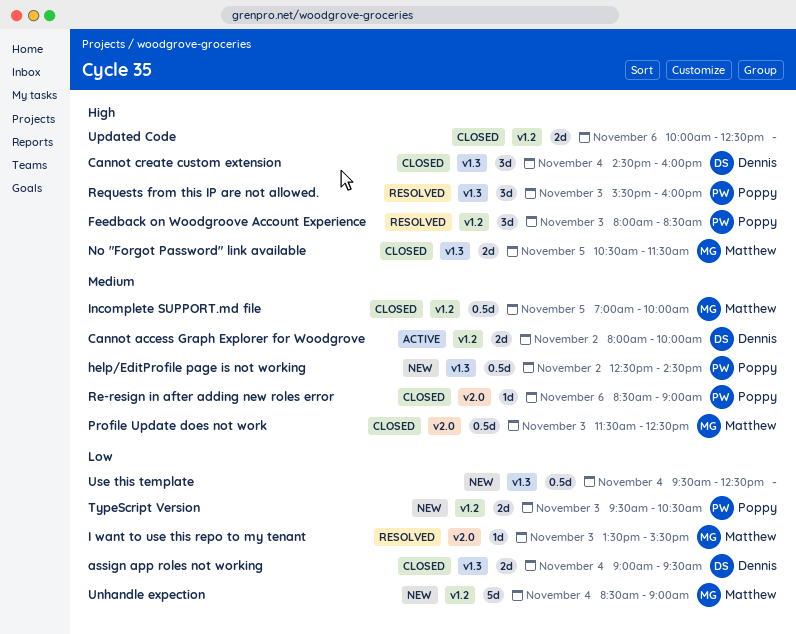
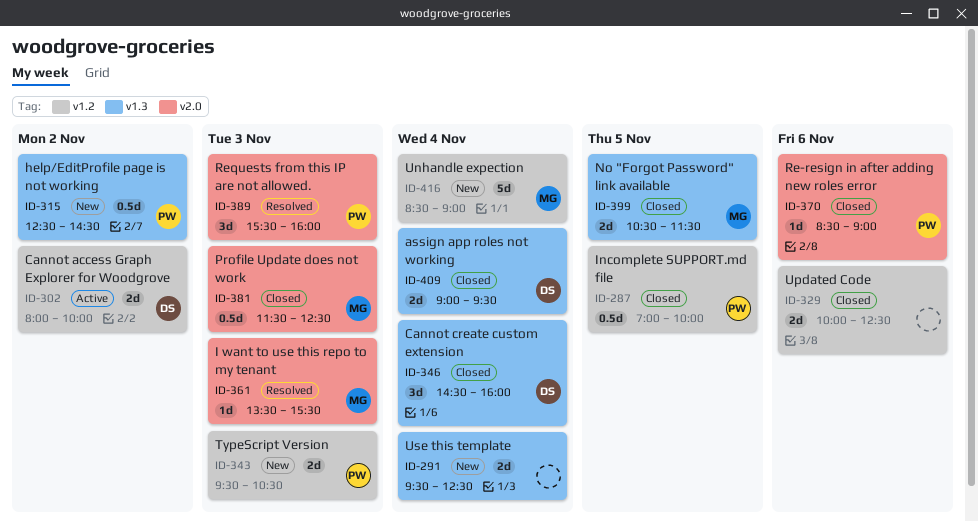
Feedback on Woodgroove Account Experience: present -> none
Incomplete SUPPORT.md file, owner: Matthew -> Poppy
Requests from this IP are not allowed., label: v1.3 -> v2.0
Use this template, estimate: 0.5d -> 2d

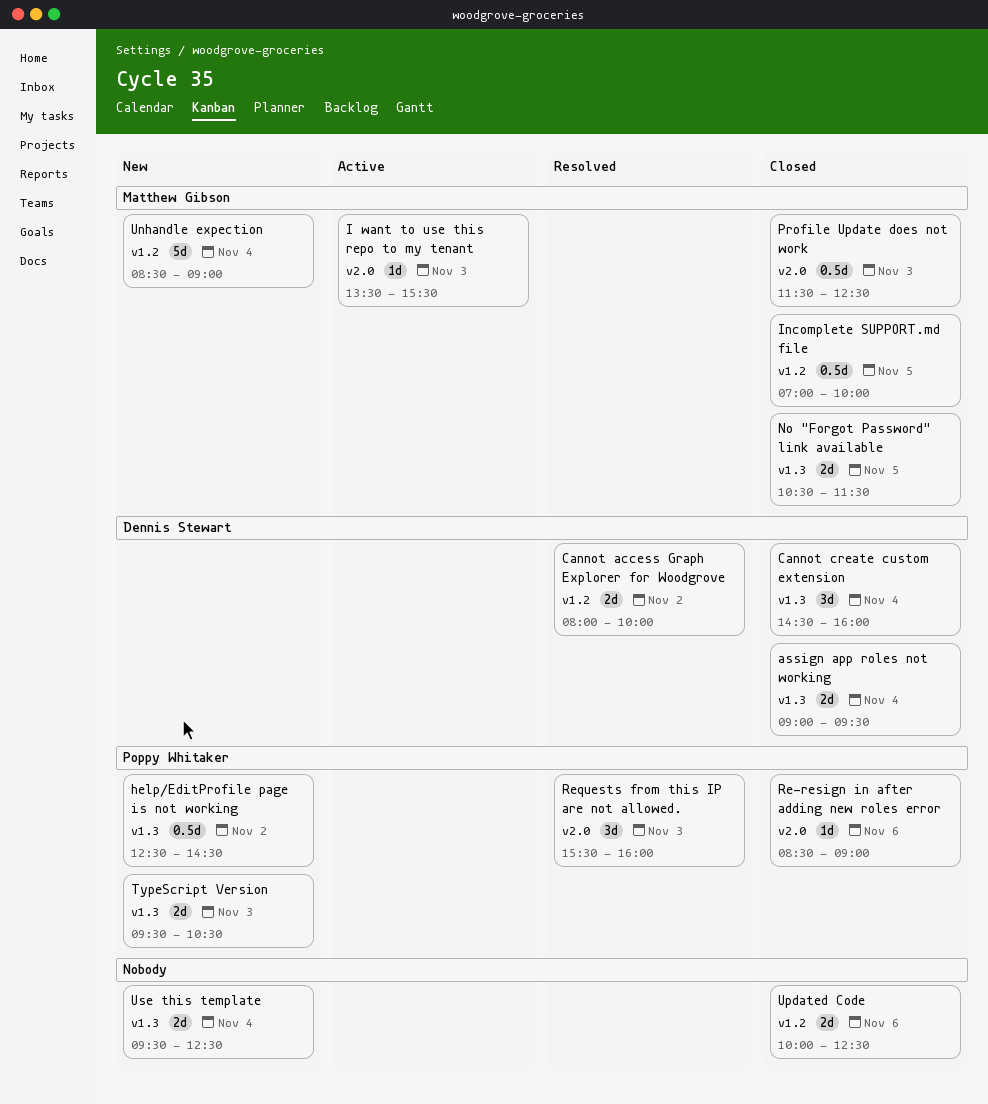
Cannot access Graph Explorer for Woodgrove, status: Active -> Resolved
I want to use this repo to my tenant, status: Resolved -> Active
Incomplete SUPPORT.md file, owner: Poppy Whitaker -> Matthew Gibson
TypeScript Version, label: v1.2 -> v1.3

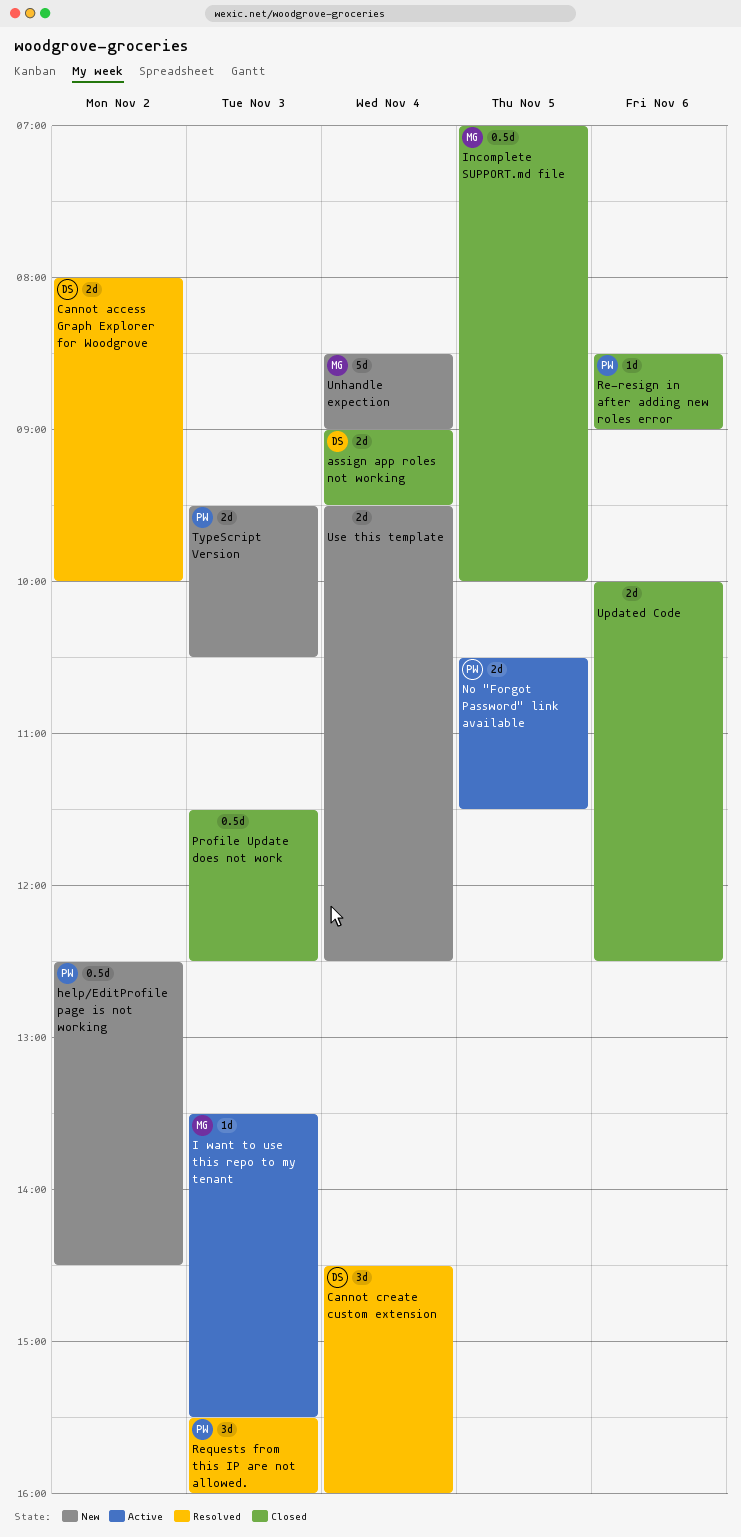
Cannot create custom extension, status: Closed -> Resolved
No "Forgot Password" link available, status: Closed -> Active
No "Forgot Password" link available, owner: Matthew Gibson -> Poppy Whitaker
Profile Update does not work, owner: Matthew Gibson -> none

